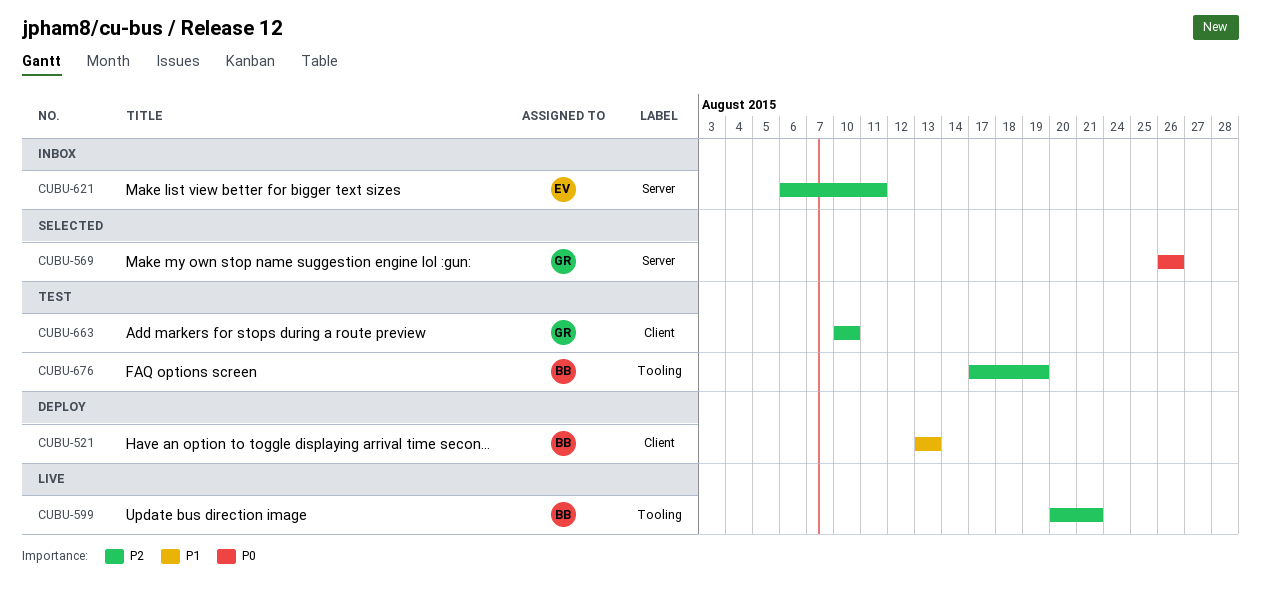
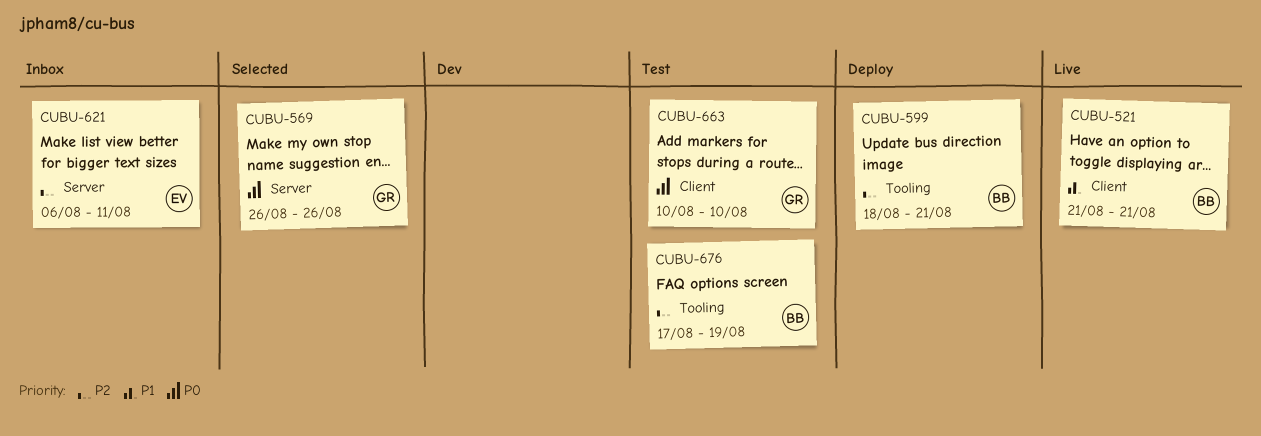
CUBU-521, status: Deploy -> Live
CUBU-521, start: Aug 13 -> Aug 21
CUBU-521, due: Aug 13 -> Aug 21
CUBU-599, status: Live -> Deploy
CUBU-599, start: Aug 20 -> Aug 18
CUBU-663, priority: P2 -> P0

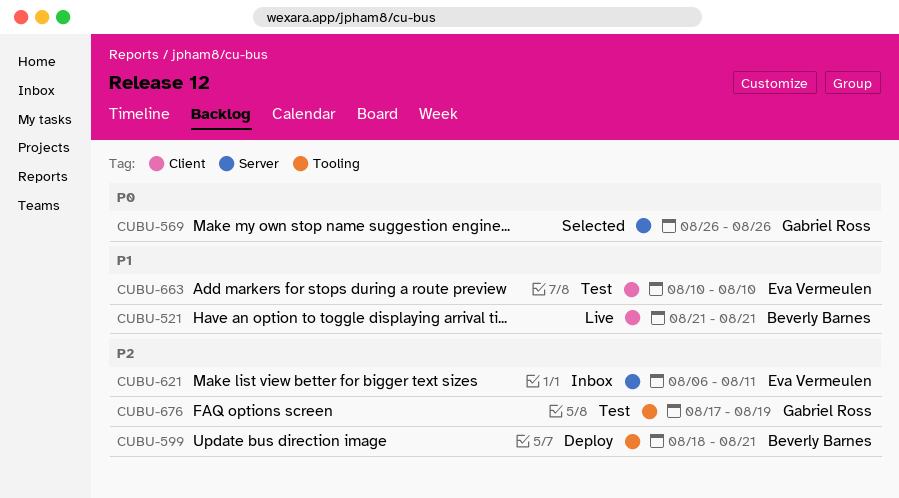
CUBU-663, owner: Gabriel Ross -> Eva Vermeulen
CUBU-663, priority: P0 -> P1
CUBU-676, owner: Beverly Barnes -> Gabriel Ross

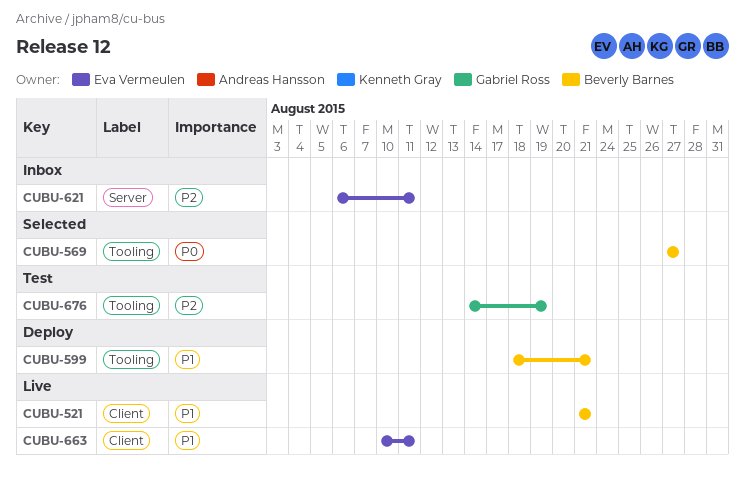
CUBU-569, owner: Gabriel Ross -> Beverly Barnes
CUBU-569, label: Server -> Tooling
CUBU-569, start: Aug 26 -> Aug 27
CUBU-569, due: Aug 26 -> Aug 27
CUBU-599, priority: P2 -> P1
CUBU-663, status: Test -> Live
CUBU-663, due: Aug 10 -> Aug 11
CUBU-676, start: Aug 17 -> Aug 14

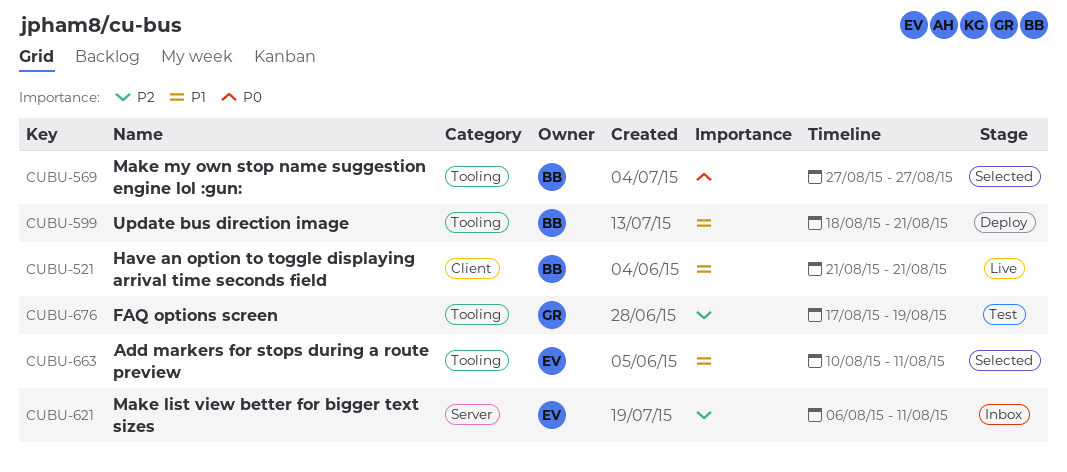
CUBU-663, status: Live -> Selected
CUBU-663, label: Client -> Tooling
CUBU-676, start: Aug 14 -> Aug 17

